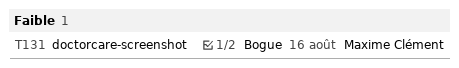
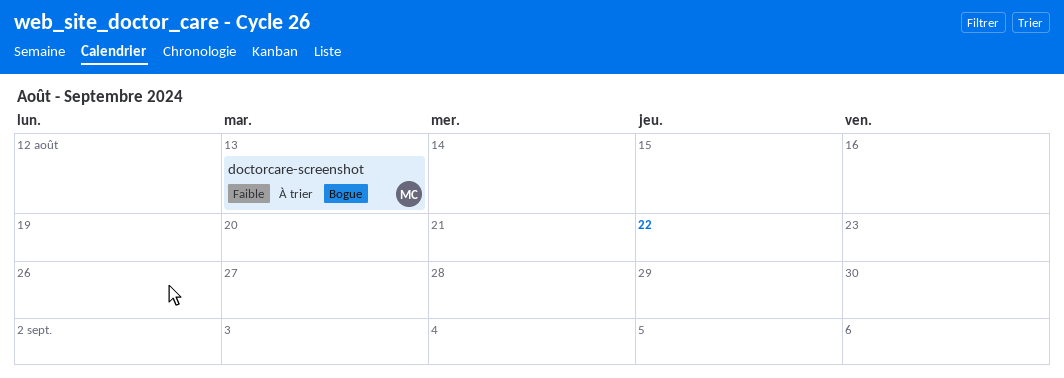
doctorcare-screenshot, due: Aug 16 -> Aug 13

